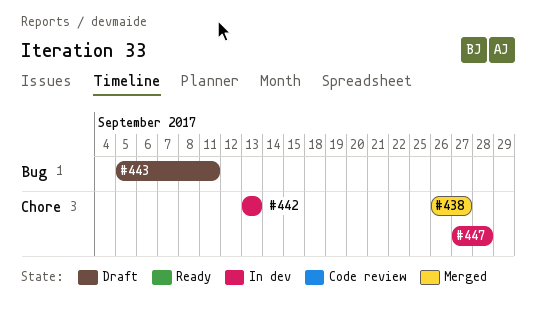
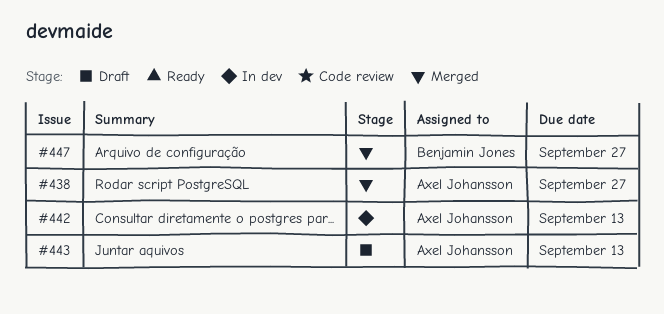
#443, due: Sep 11 -> Sep 13
#447, status: In dev -> Merged
#447, due: Sep 28 -> Sep 27

